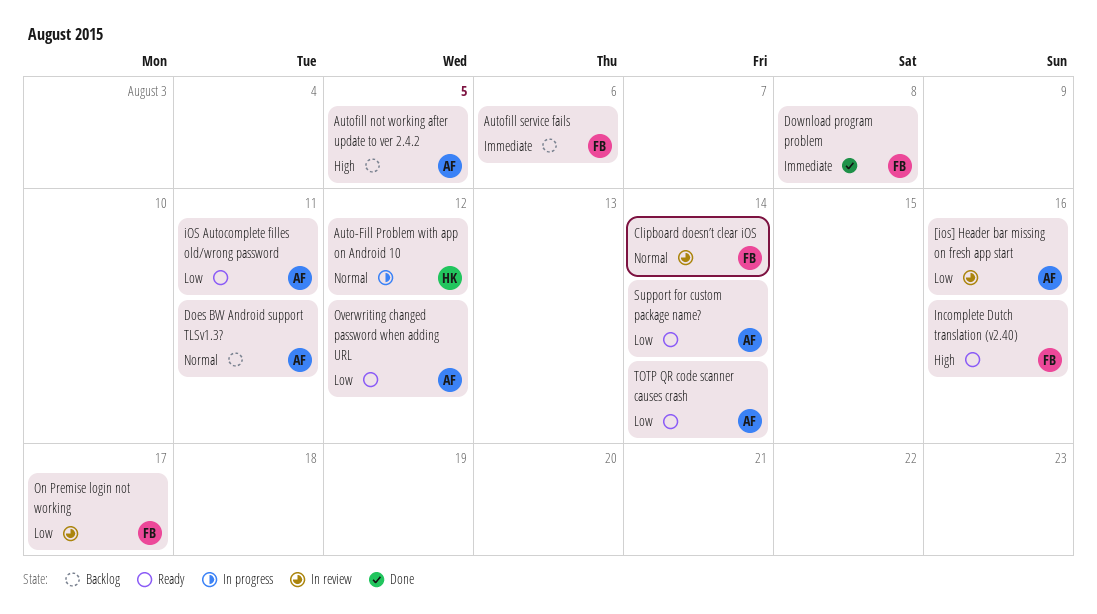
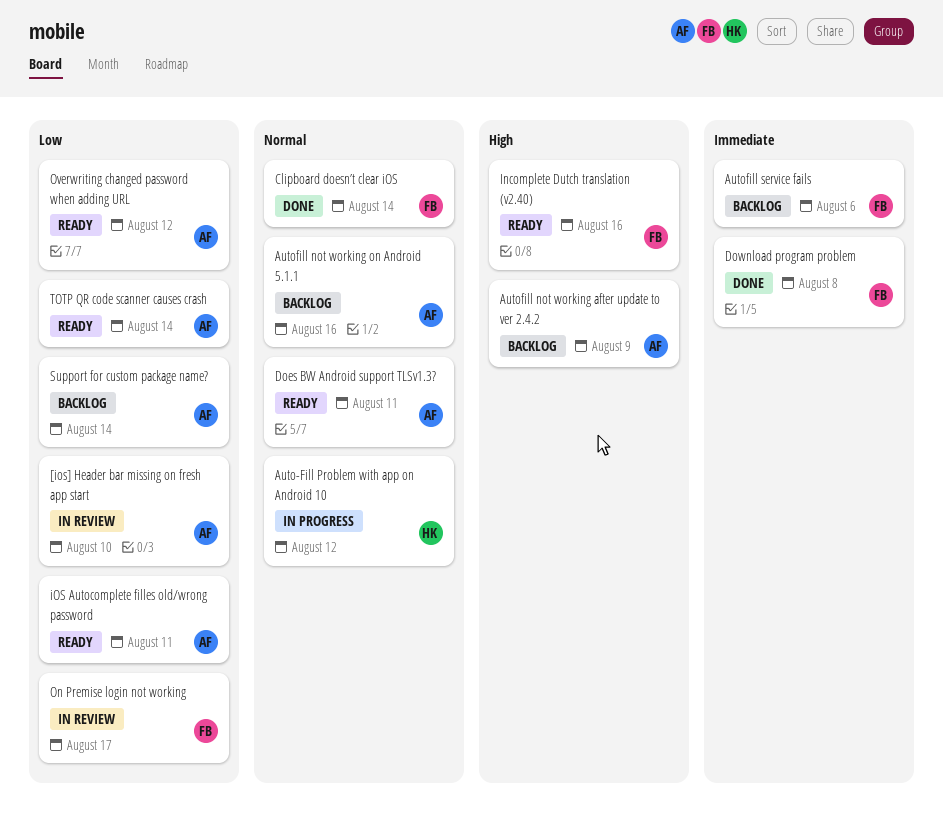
[ios] Header bar missing on fresh app start, due: Aug 16 -> Aug 10
Autofill not working after update to ver 2.4.2, due: Aug 5 -> Aug 9
Autofill not working on Android 5.1.1: none -> present
Clipboard doesn’t clear iOS, status: In review -> Done
Does BW Android support TLSv1.3?, status: Backlog -> Ready
Support for custom package name?, status: Ready -> Backlog

